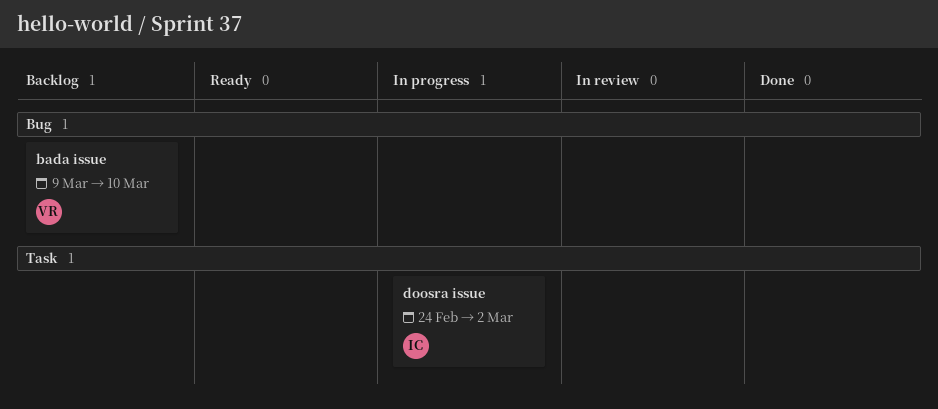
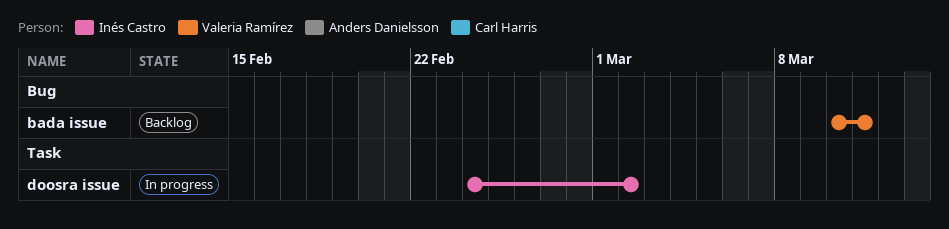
bada issue, start: Mar 9 -> Mar 10
bada issue, due: Mar 10 -> Mar 11

